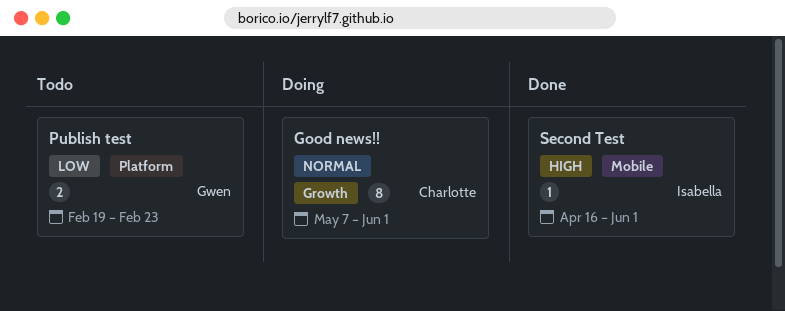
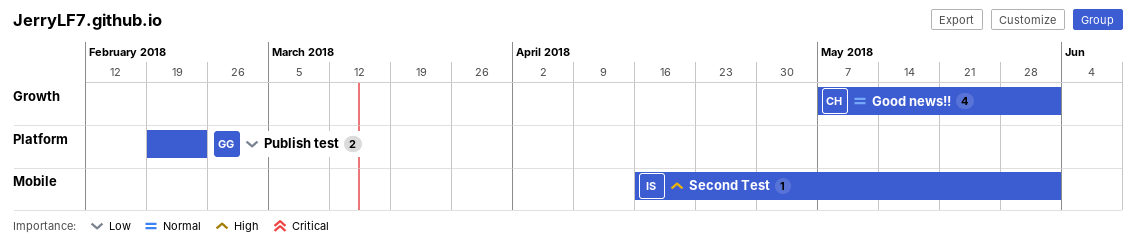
Good news!!, estimate: 8 -> 4

